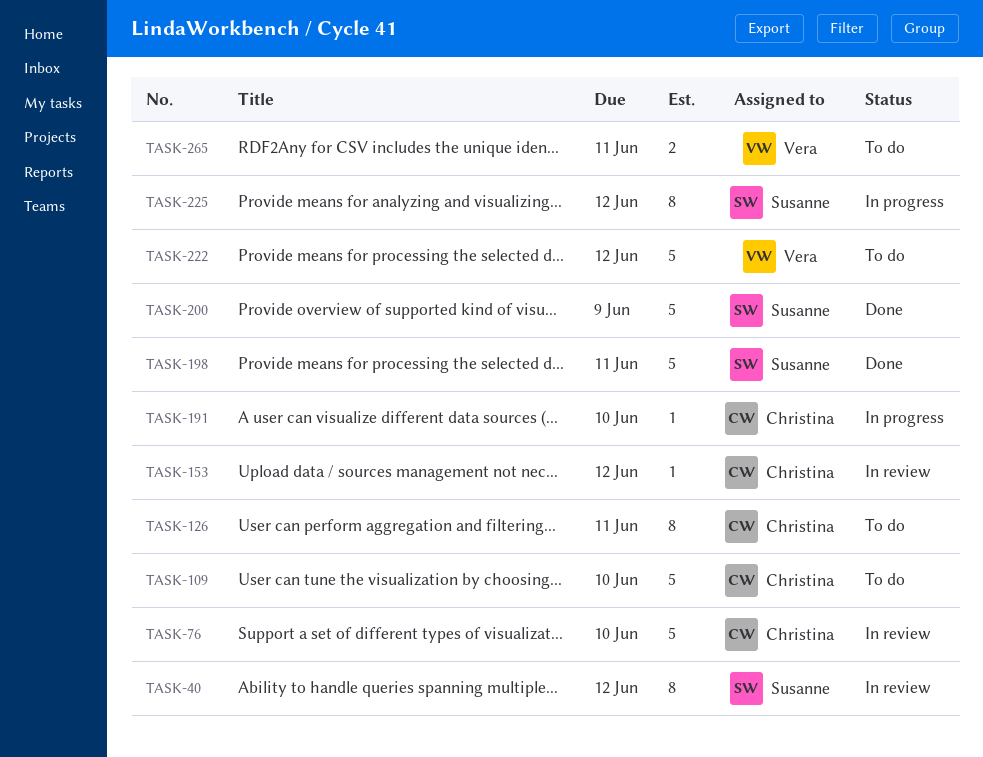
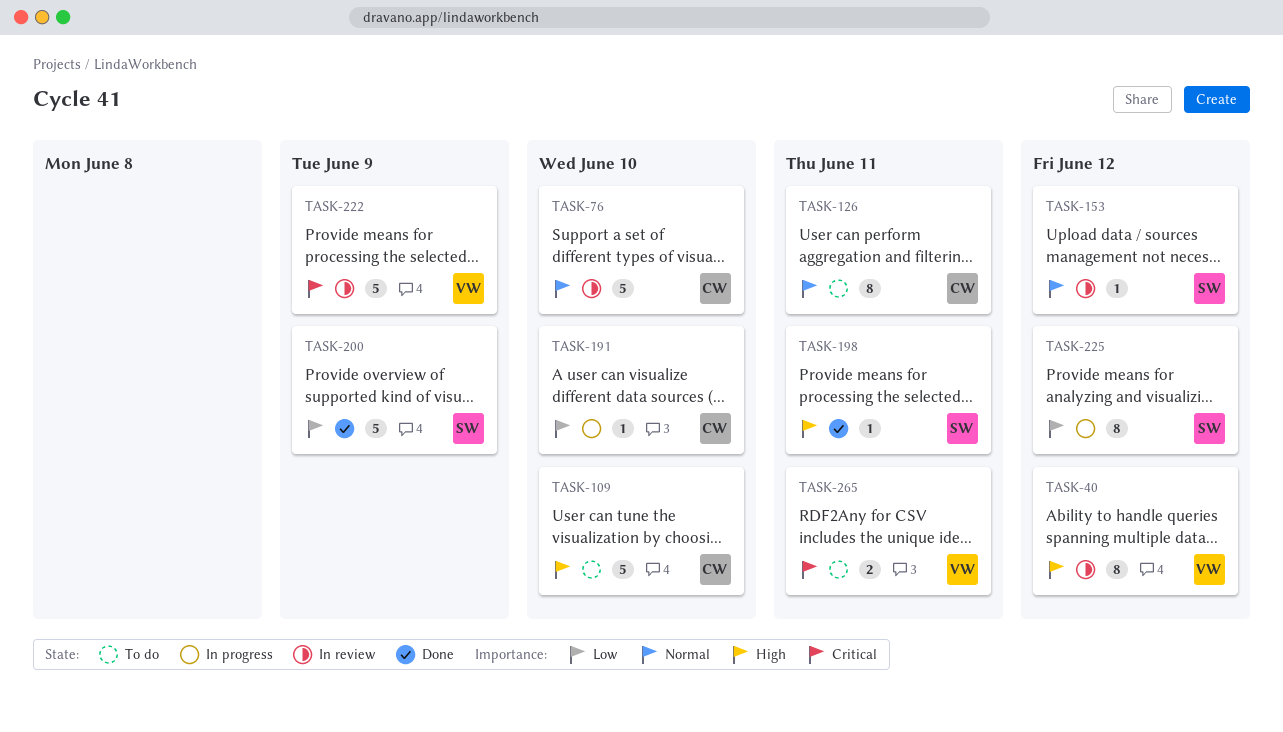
TASK-40, owner: Susanne -> Vera
TASK-153, owner: Christina -> Susanne
TASK-198, estimate: 5 -> 1
TASK-222, status: To do -> In review
TASK-222, due: Jun 12 -> Jun 9

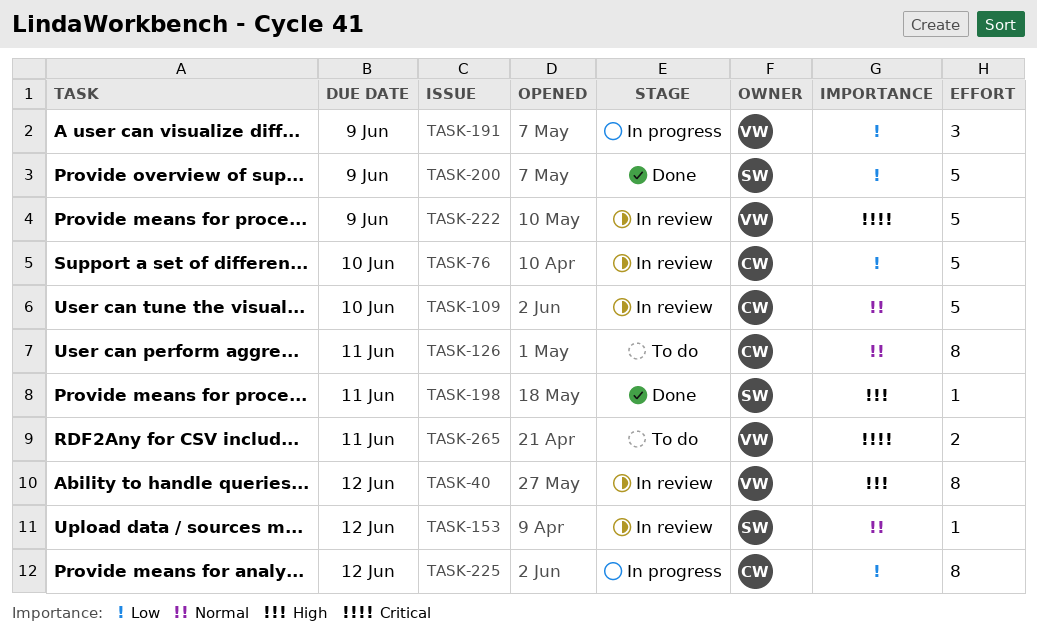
TASK-76, priority: Normal -> Low
TASK-109, status: To do -> In review
TASK-109, priority: High -> Normal
TASK-191, owner: CW -> VW
TASK-191, estimate: 1 -> 3
TASK-191, due: Jun 10 -> Jun 9
TASK-225, owner: SW -> CW

